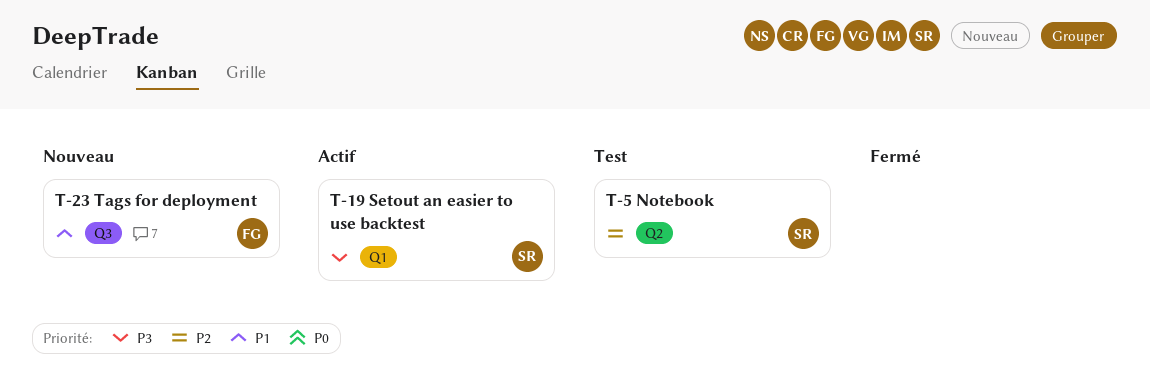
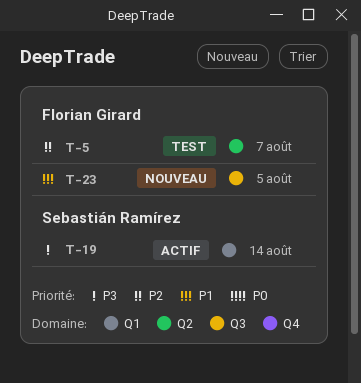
T-5, owner: Sebastián Ramírez -> Florian Girard

